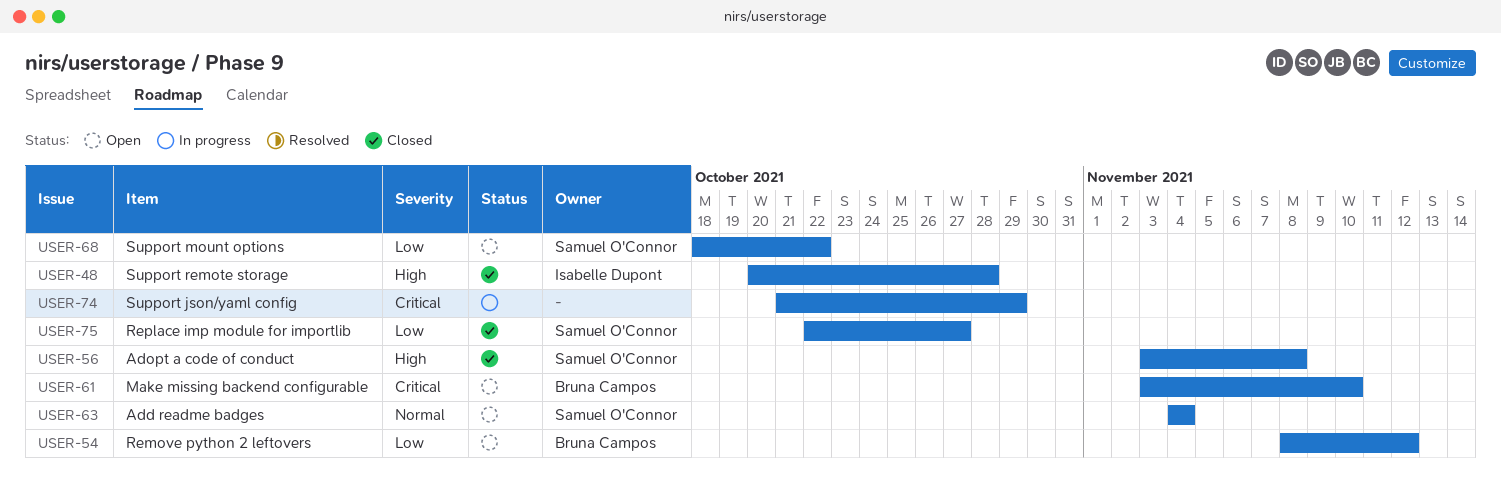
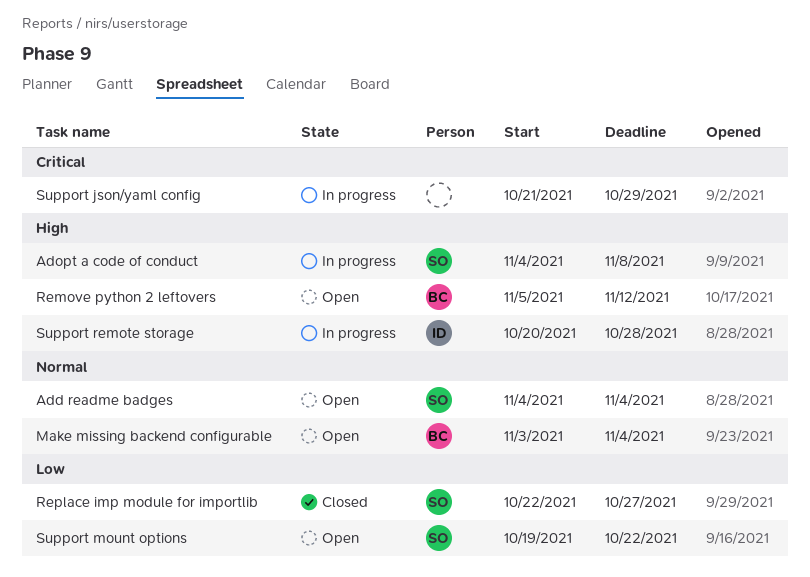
Adopt a code of conduct, status: Closed -> In progress
Adopt a code of conduct, start: Nov 3 -> Nov 4
Make missing backend configurable, priority: Critical -> Normal
Make missing backend configurable, due: Nov 10 -> Nov 4
Remove python 2 leftovers, priority: Low -> High
Remove python 2 leftovers, start: Nov 8 -> Nov 5
Support mount options, start: Oct 18 -> Oct 19
Support remote storage, status: Closed -> In progress

